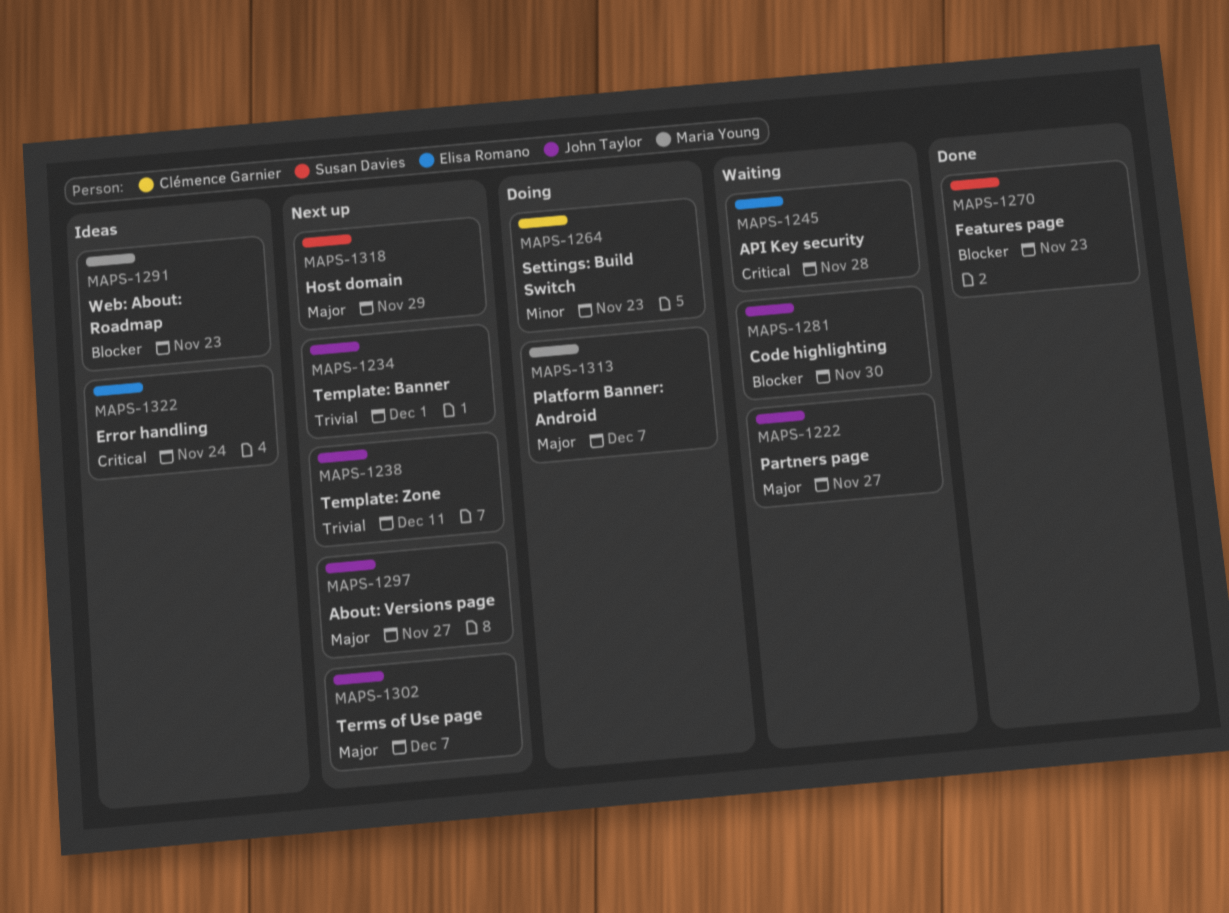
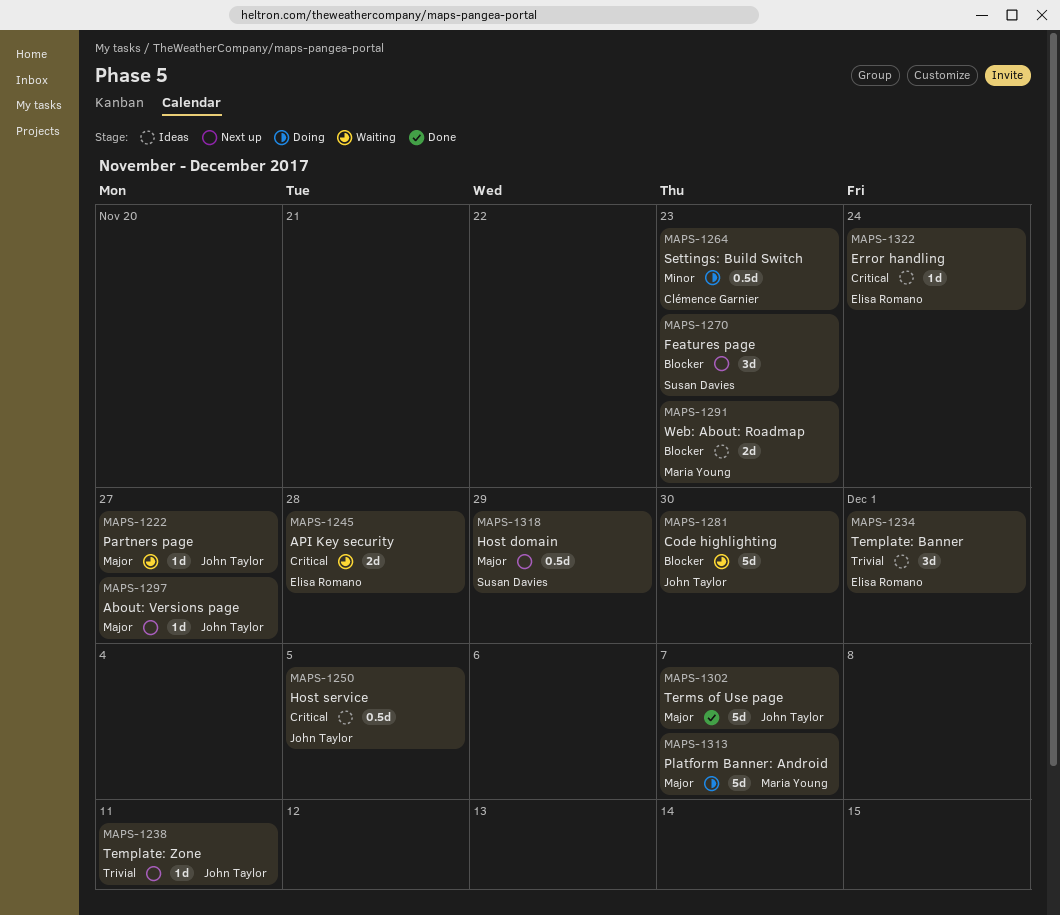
MAPS-1234, status: Next up -> Ideas
MAPS-1234, owner: John Taylor -> Elisa Romano
MAPS-1250: none -> present
MAPS-1270, status: Done -> Next up
MAPS-1302, status: Next up -> Done

